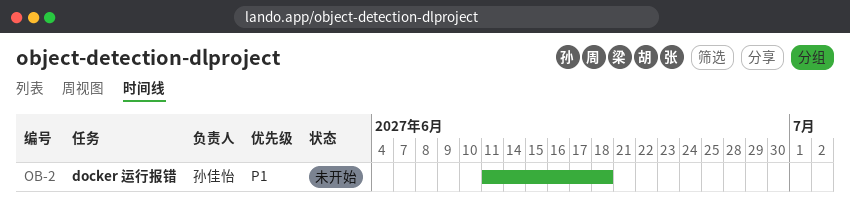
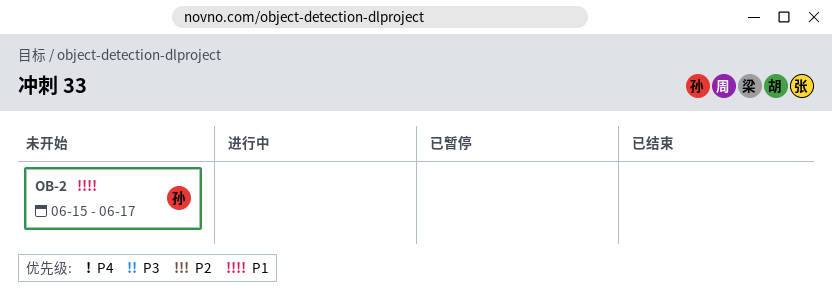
OB-2, start: Jun 11 -> Jun 15
OB-2, due: Jun 18 -> Jun 17

